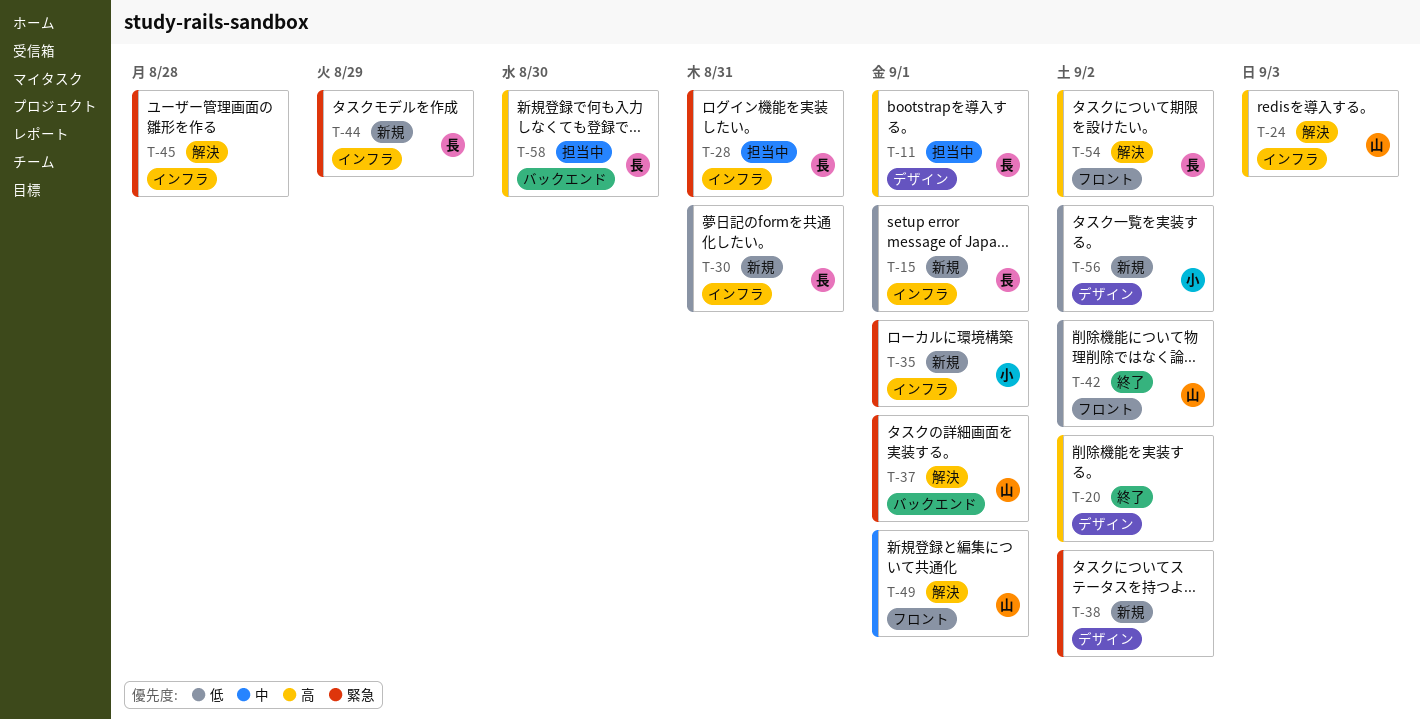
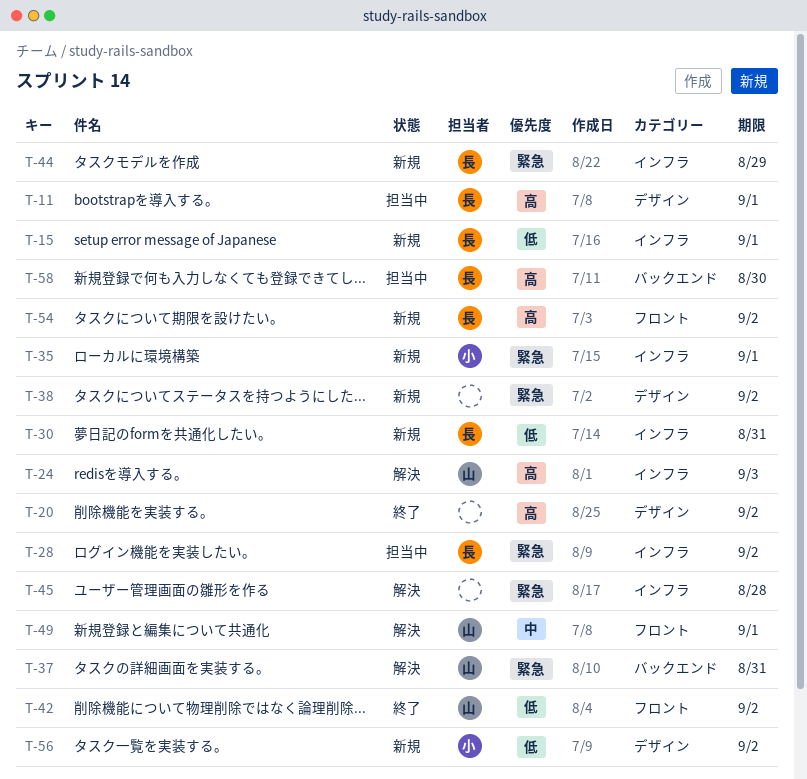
T-28, due: Aug 31 -> Sep 2
T-37, due: Sep 1 -> Aug 31
T-54, status: 解決 -> 新規

